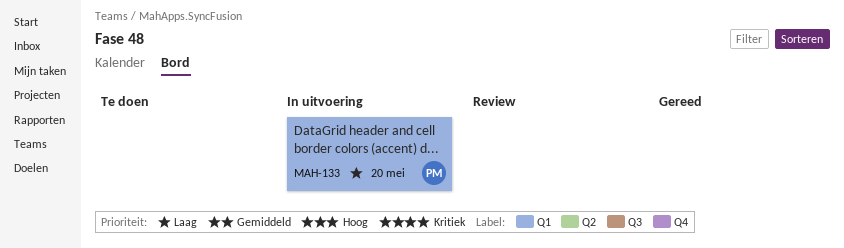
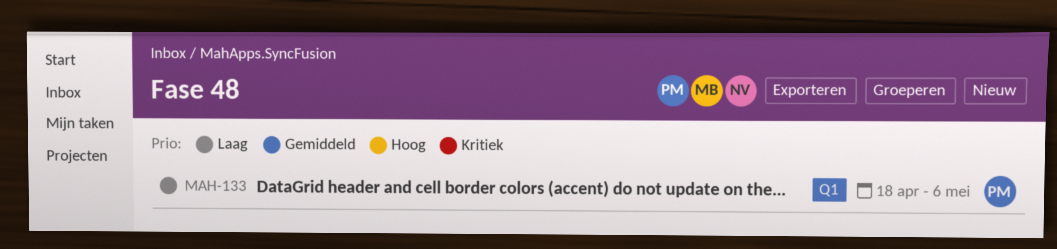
MAH-133, due: May 20 -> May 6

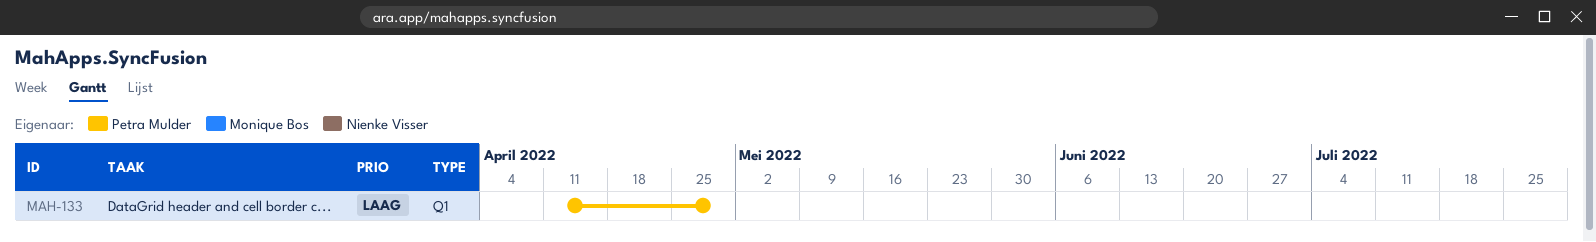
MAH-133, start: Apr 18 -> Apr 11
MAH-133, due: May 6 -> Apr 29

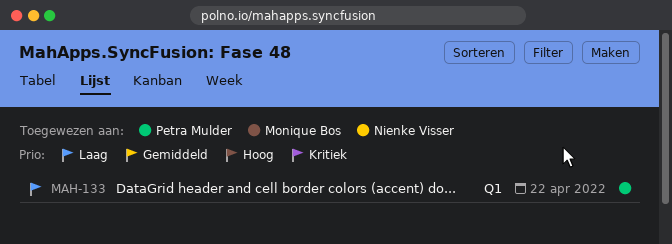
MAH-133, due: Apr 29 -> Apr 22

